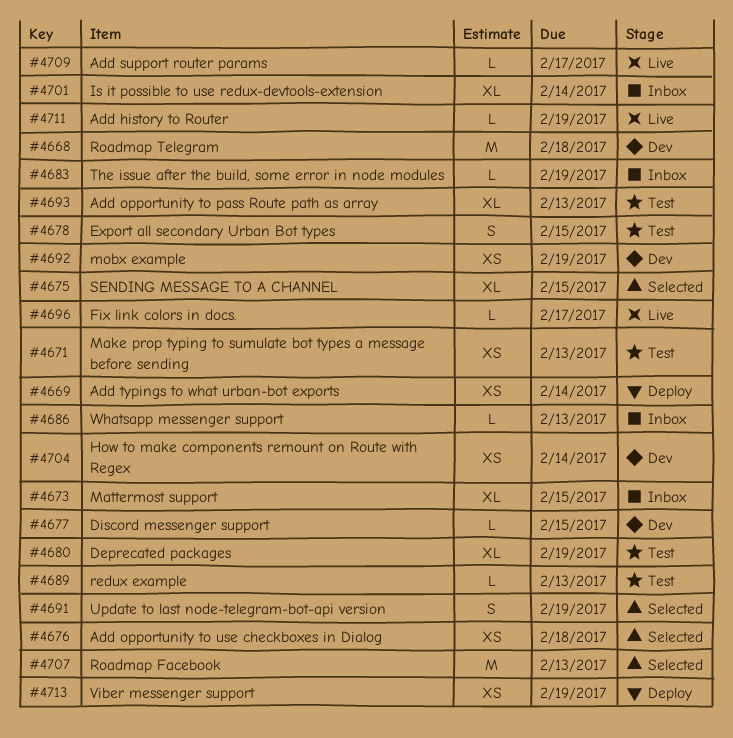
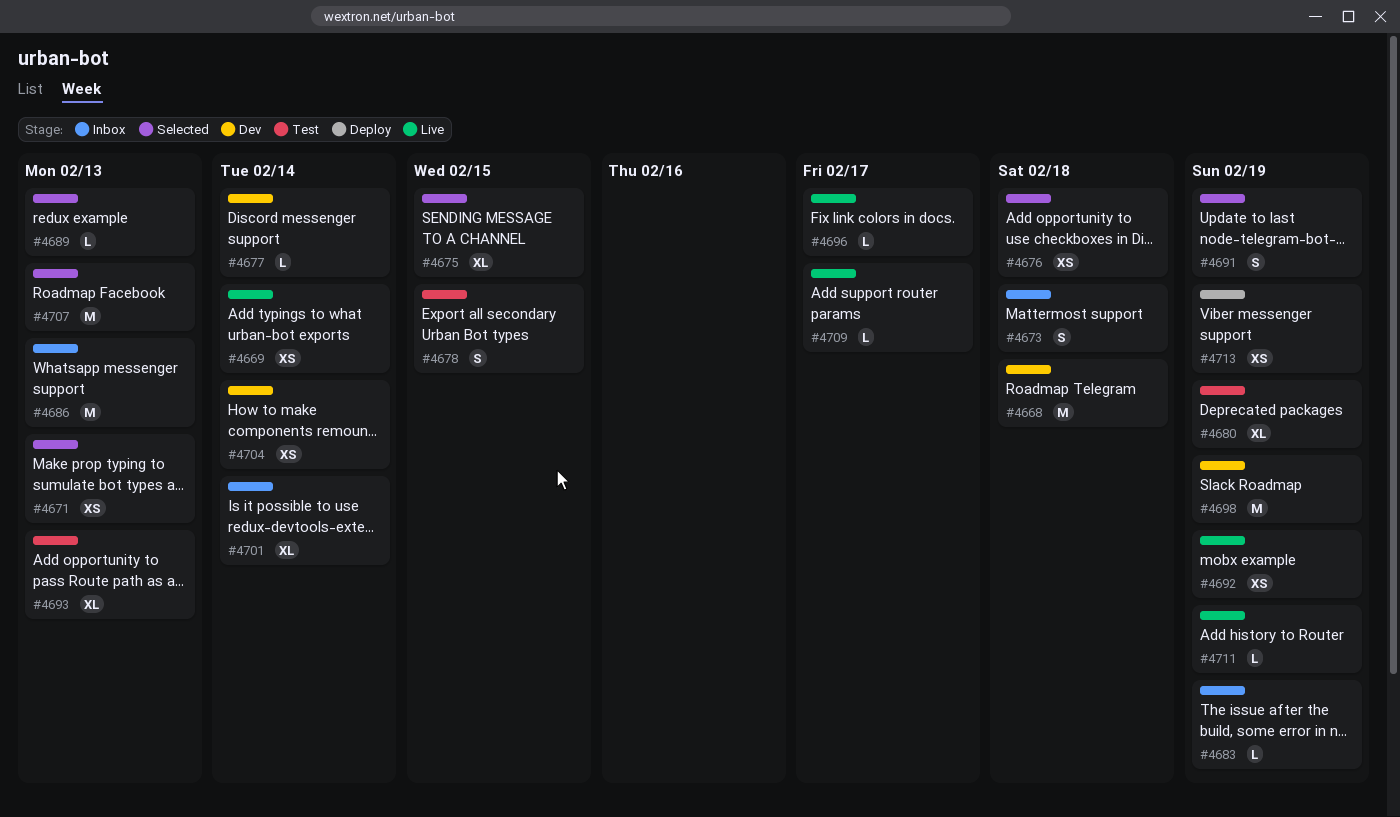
#4669, status: Deploy -> Live
#4671, status: Test -> Selected
#4673, estimate: XL -> S
#4673, due: Feb 15 -> Feb 18
#4677, due: Feb 15 -> Feb 14
#4686, estimate: L -> M
#4689, status: Test -> Selected
#4692, status: Dev -> Live
#4698: none -> present

